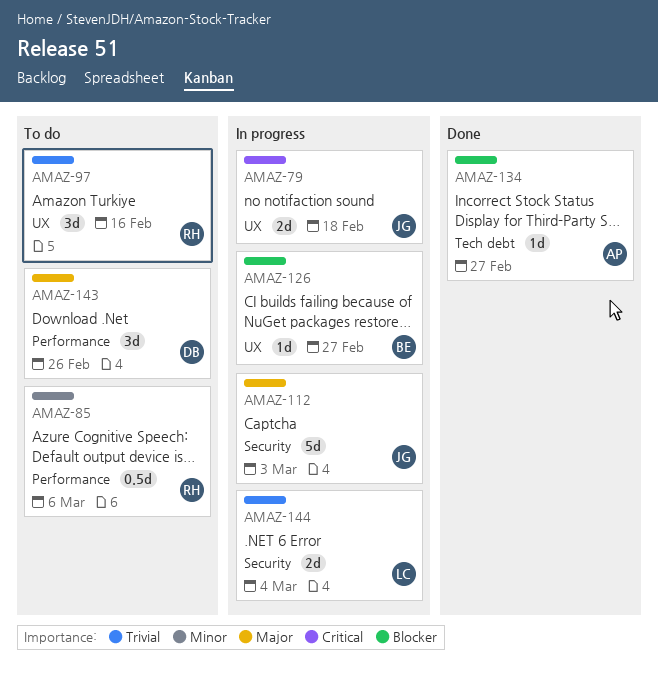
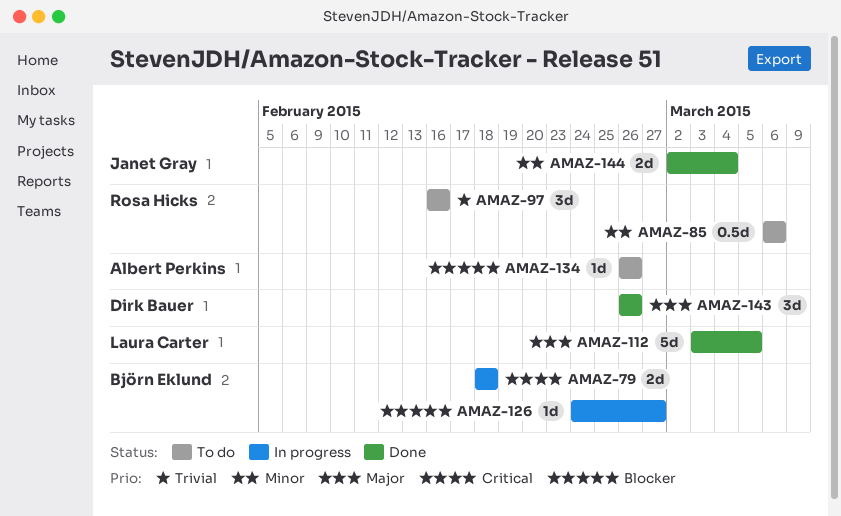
AMAZ-79, owner: Janet Gray -> Björn Eklund
AMAZ-112, status: In progress -> Done
AMAZ-112, owner: Janet Gray -> Laura Carter
AMAZ-112, due: Mar 3 -> Mar 5
AMAZ-134, status: Done -> To do
AMAZ-134, due: Feb 27 -> Feb 26
AMAZ-143, status: To do -> Done
AMAZ-144, status: In progress -> Done
AMAZ-144, owner: Laura Carter -> Janet Gray
AMAZ-144, priority: Trivial -> Minor

